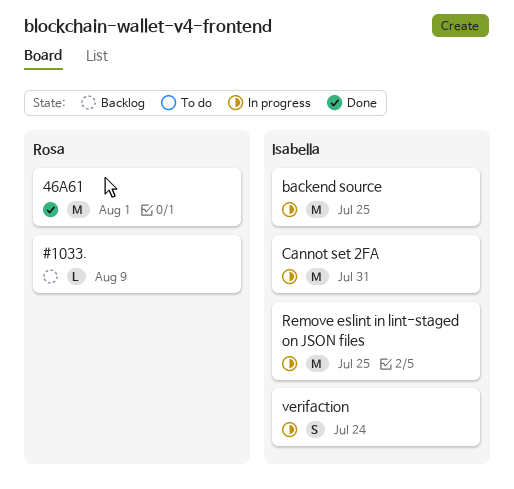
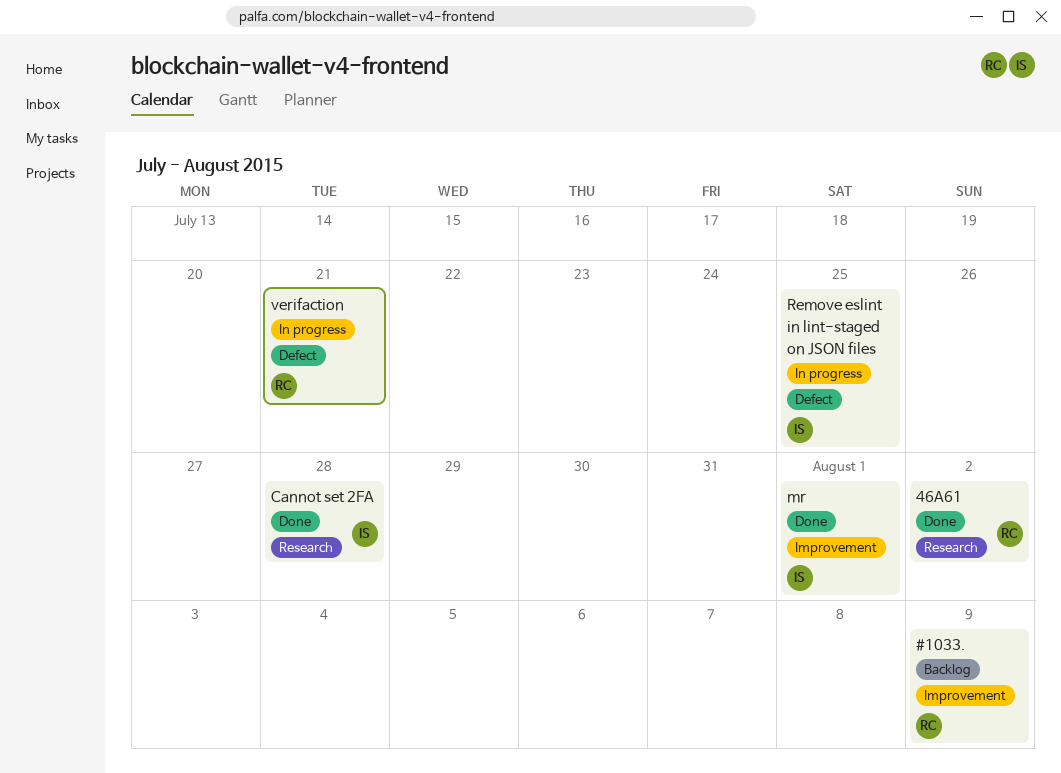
46A61, due: Aug 1 -> Aug 2
backend source: present -> none
Cannot set 2FA, status: In progress -> Done
Cannot set 2FA, due: Jul 31 -> Jul 28
mr: none -> present
verifaction, owner: Isabella -> Rosa
verifaction, due: Jul 24 -> Jul 21

